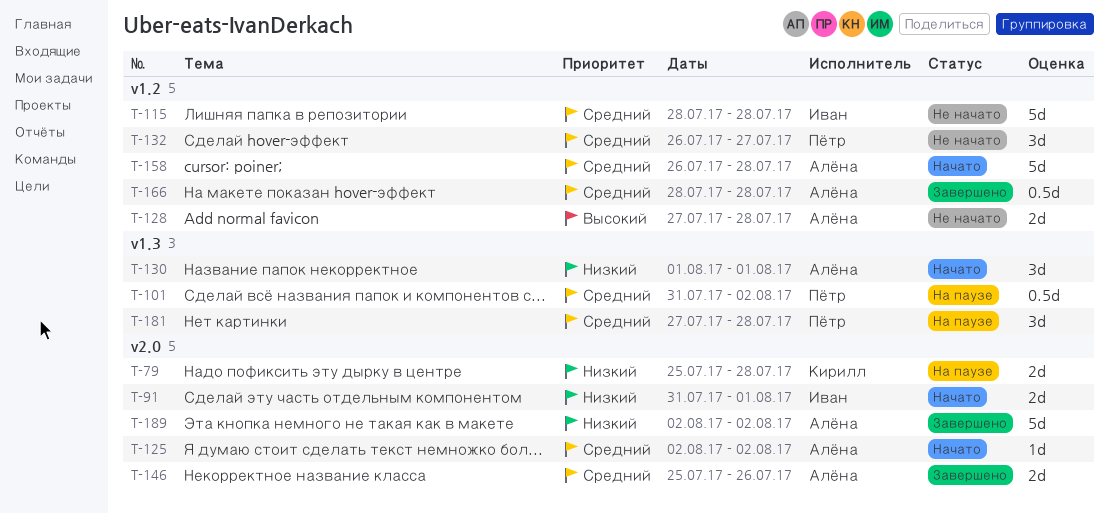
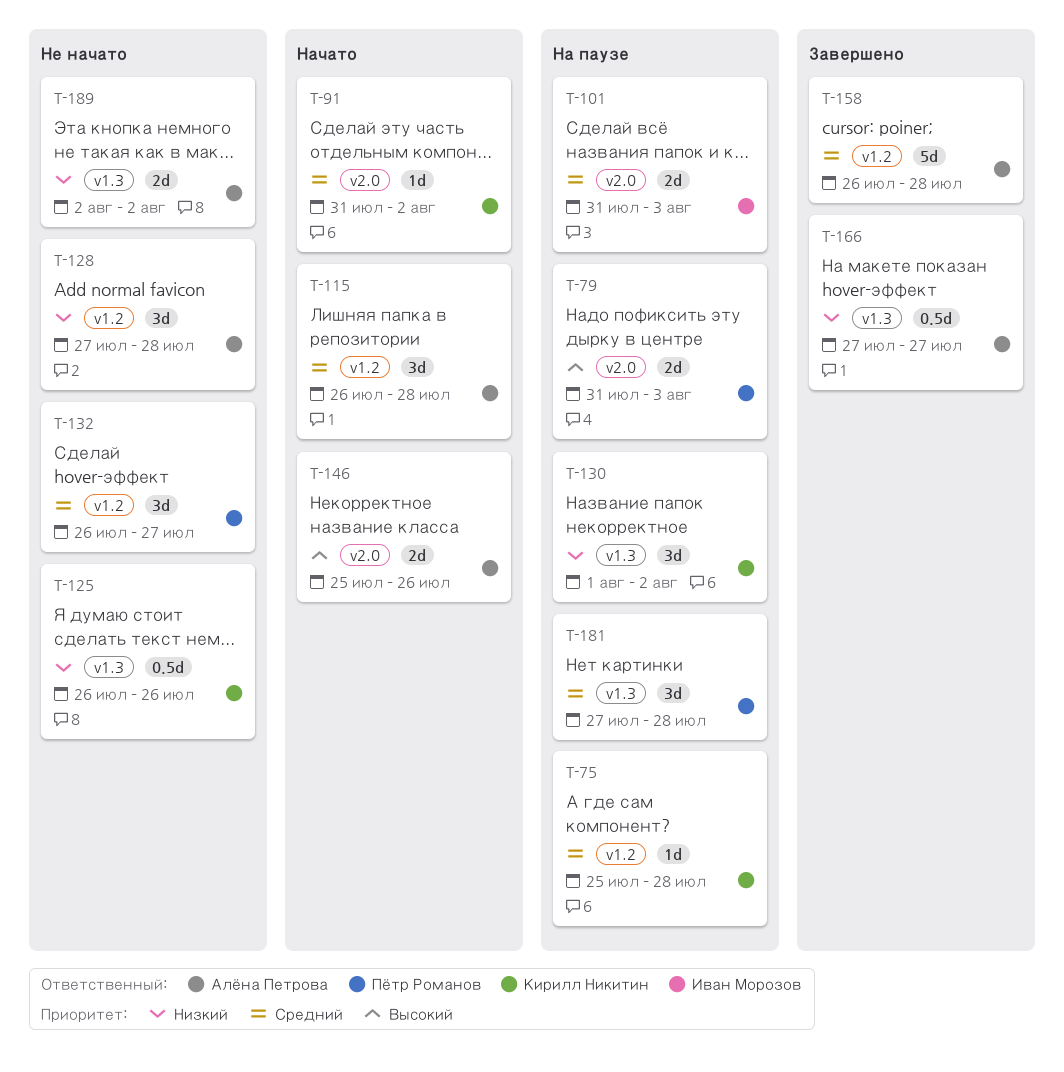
T-75: none -> present
T-79, owner: Кирилл Никитин -> Пётр Романов
T-79, priority: Низкий -> Высокий
T-79, start: Jul 25 -> Jul 31
T-79, due: Jul 28 -> Aug 3
T-91, owner: Иван Морозов -> Кирилл Никитин
T-91, priority: Низкий -> Средний
T-91, estimate: 2d -> 1d
T-91, due: Aug 1 -> Aug 2
T-101, owner: Пётр Романов -> Иван Морозов
T-101, label: v1.3 -> v2.0
T-101, estimate: 0.5d -> 2d
T-101, due: Aug 2 -> Aug 3
T-115, status: Не начато -> Начато
T-115, owner: Иван Морозов -> Алёна Петрова
T-115, estimate: 5d -> 3d
T-115, start: Jul 28 -> Jul 26
T-125, status: Начато -> Не начато
T-125, owner: Алёна Петрова -> Кирилл Никитин
T-125, priority: Средний -> Низкий
T-125, label: v2.0 -> v1.3
T-125, estimate: 1d -> 0.5d
T-125, start: Aug 2 -> Jul 26
T-125, due: Aug 2 -> Jul 26
T-128, priority: Высокий -> Низкий
T-128, estimate: 2d -> 3d
T-130, status: Начато -> На паузе
T-130, owner: Алёна Петрова -> Кирилл Никитин
T-130, due: Aug 1 -> Aug 2
T-146, status: Завершено -> Начато
T-146, priority: Средний -> Высокий
T-158, status: Начато -> Завершено
T-166, priority: Средний -> Низкий
T-166, label: v1.2 -> v1.3
T-166, start: Jul 28 -> Jul 27
T-166, due: Jul 28 -> Jul 27
T-189, status: Завершено -> Не начато
T-189, label: v2.0 -> v1.3
T-189, estimate: 5d -> 2d

